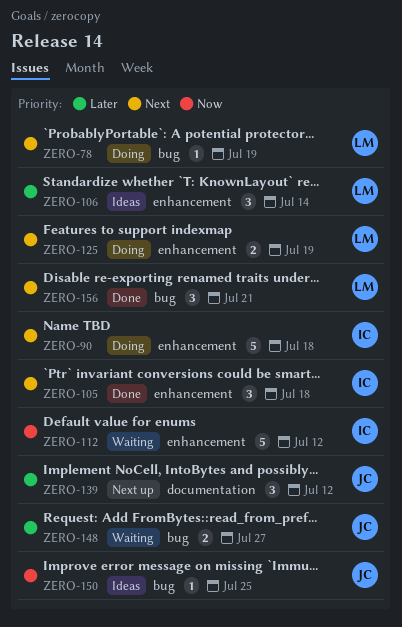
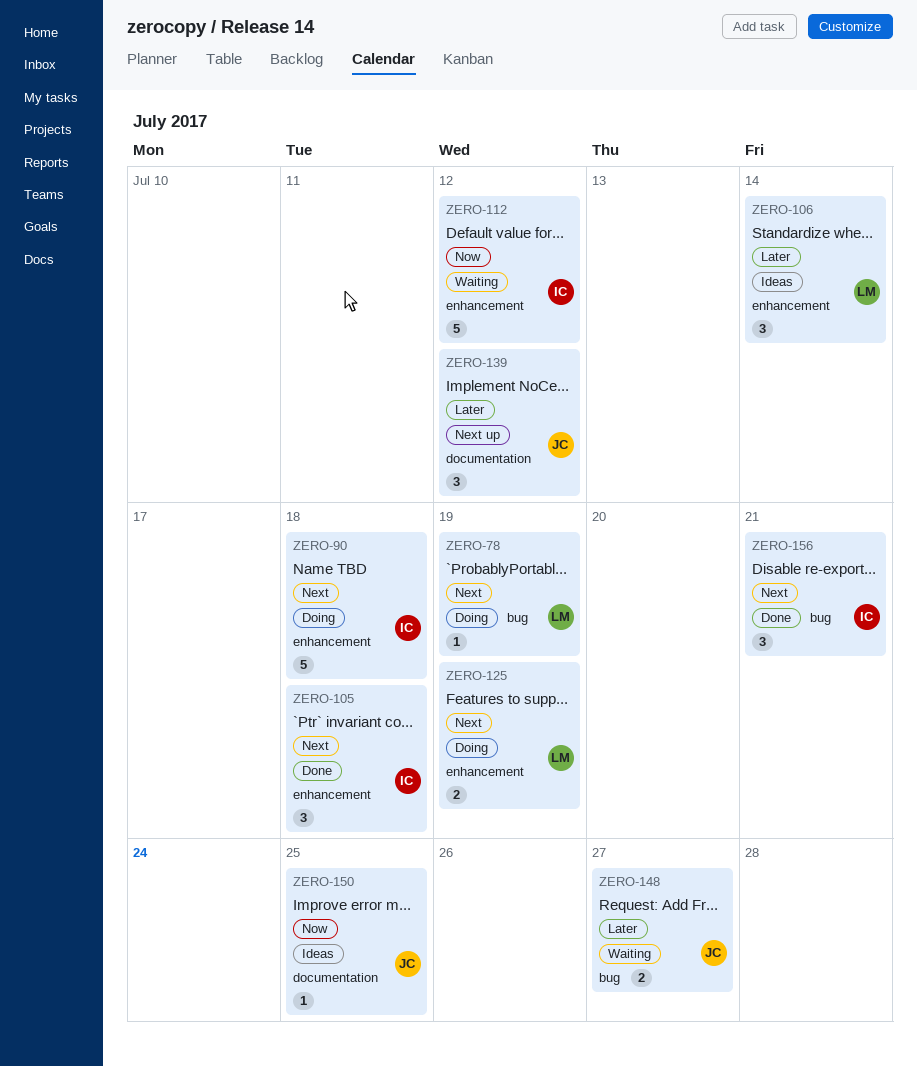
ZERO-150, label: bug -> documentation
ZERO-156, owner: LM -> IC

